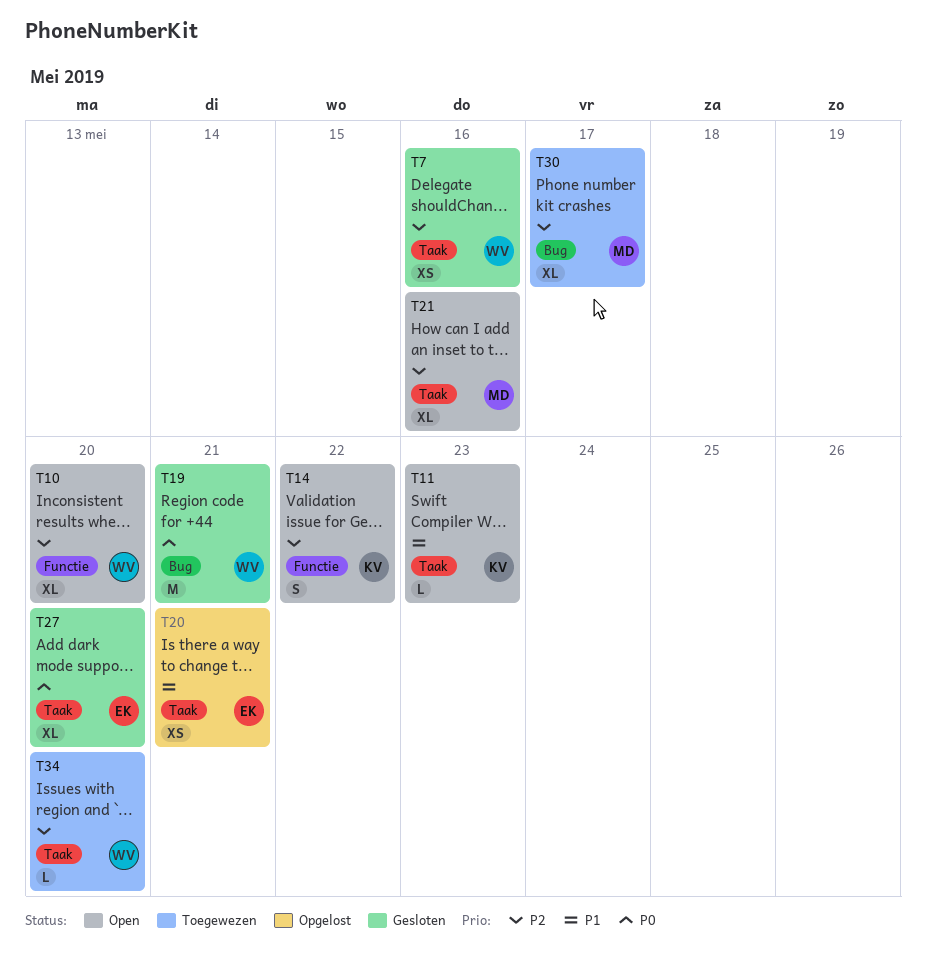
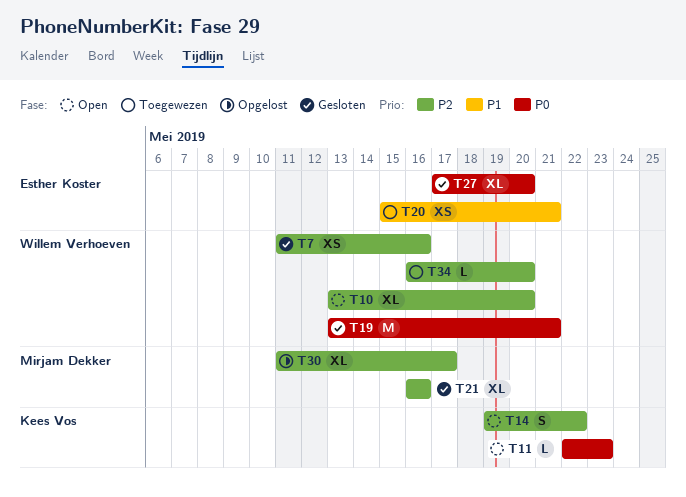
T11, priority: P1 -> P0
T20, status: Opgelost -> Toegewezen
T21, status: Open -> Gesloten
T30, status: Toegewezen -> Opgelost

